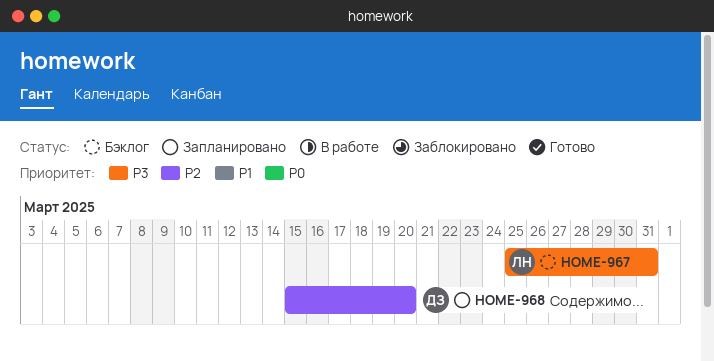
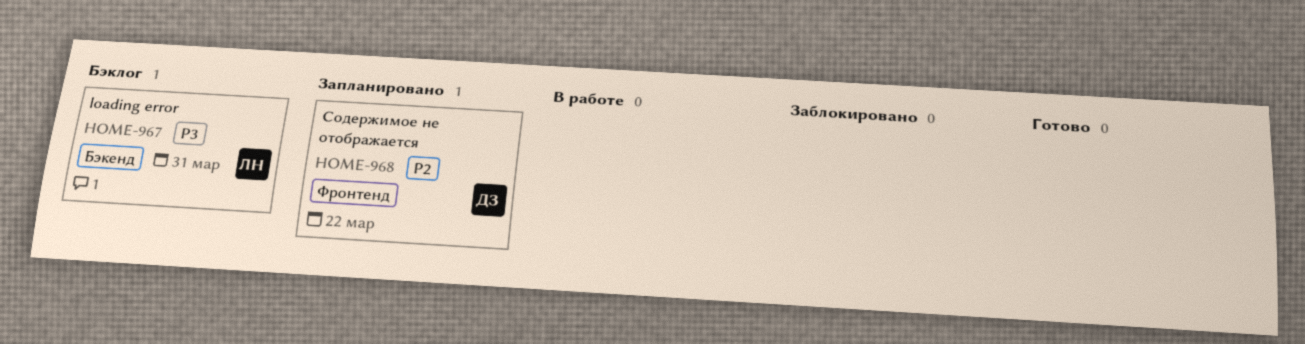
HOME-968, due: Mar 20 -> Mar 22

